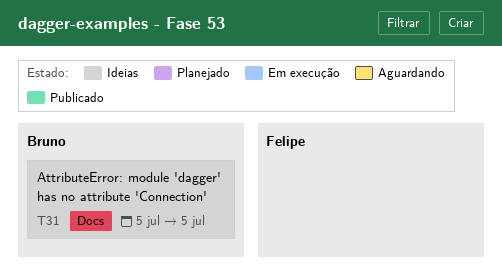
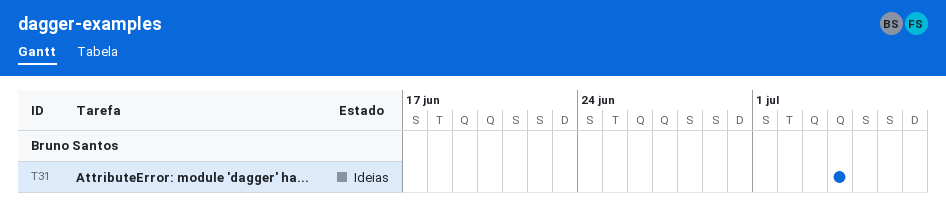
T31, start: Jul 5 -> Jul 4
T31, due: Jul 5 -> Jul 4

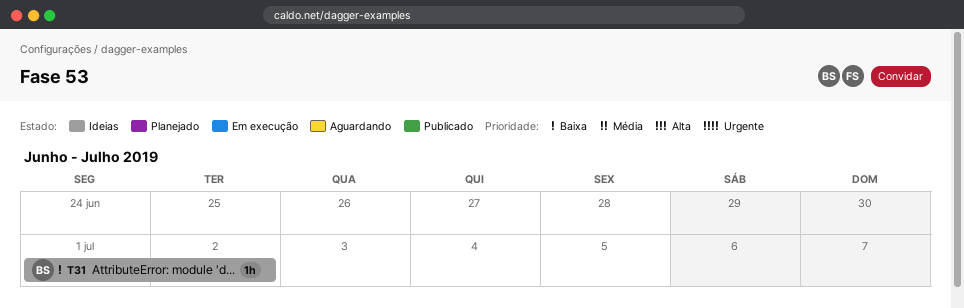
T31, start: Jul 4 -> Jul 1
T31, due: Jul 4 -> Jul 2

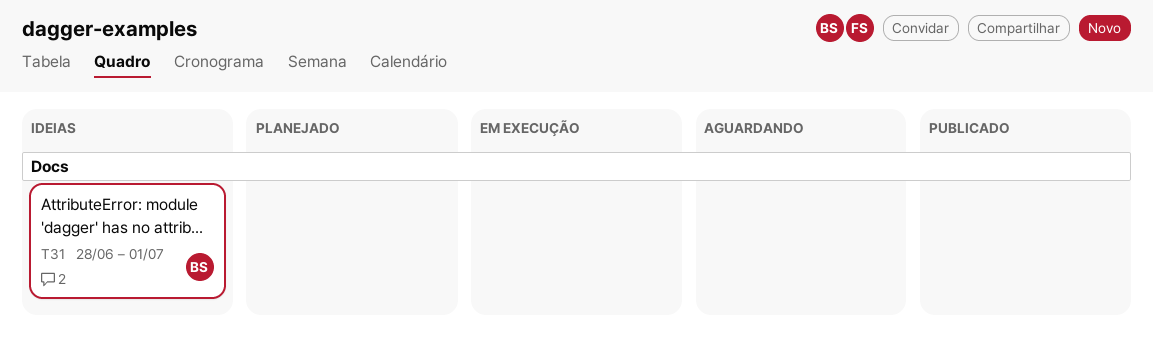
T31, start: Jul 1 -> Jun 28
T31, due: Jul 2 -> Jul 1

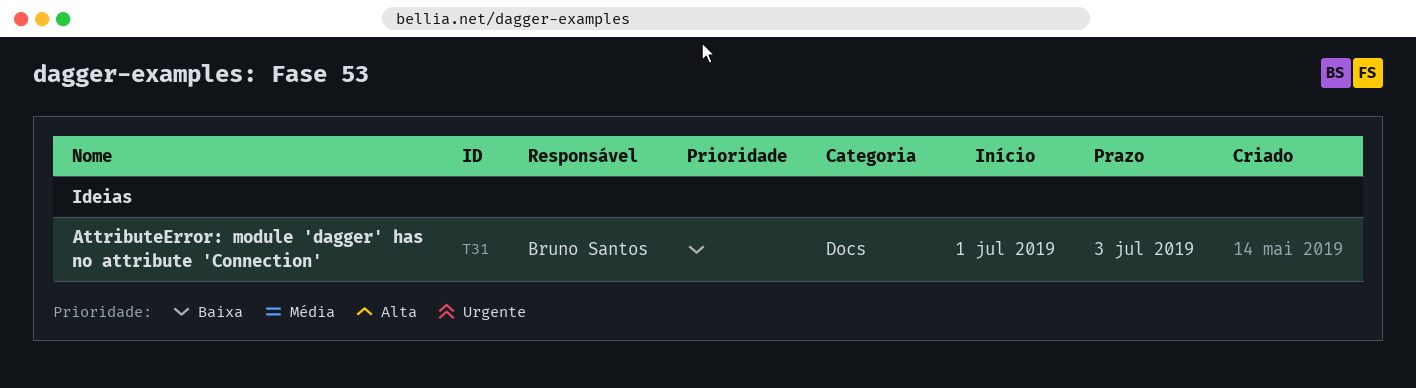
T31, start: Jun 28 -> Jul 1
T31, due: Jul 1 -> Jul 3

